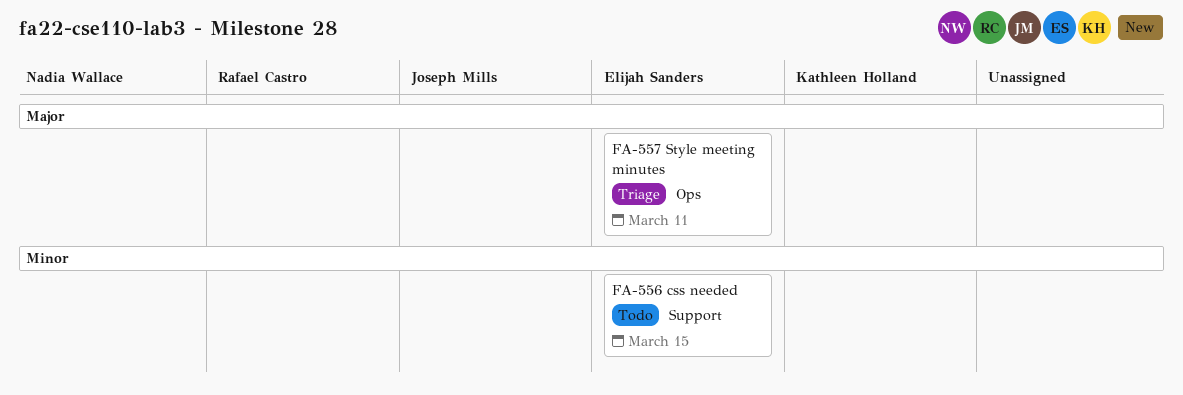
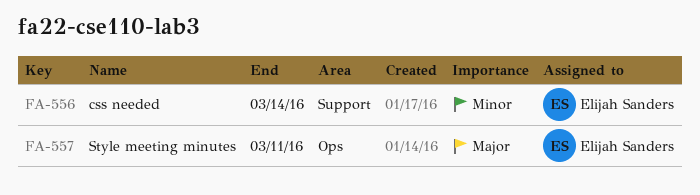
FA-556, due: Mar 15 -> Mar 14

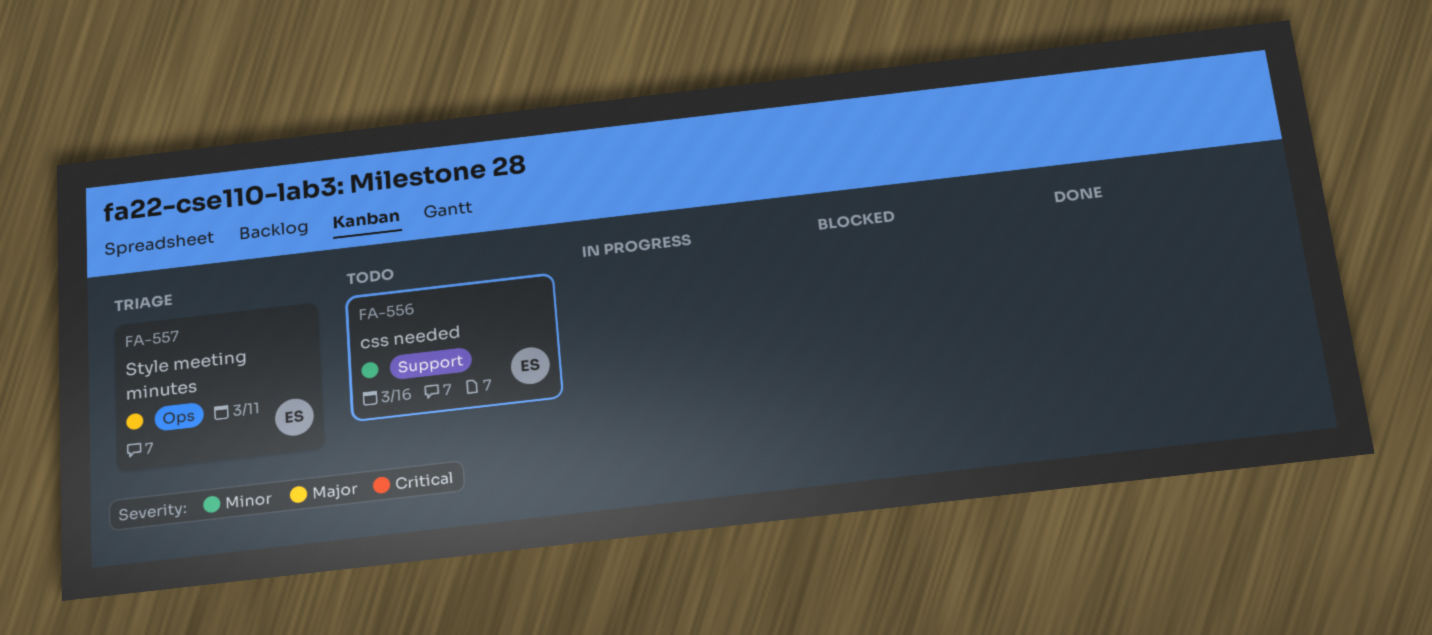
FA-556, due: Mar 14 -> Mar 16

